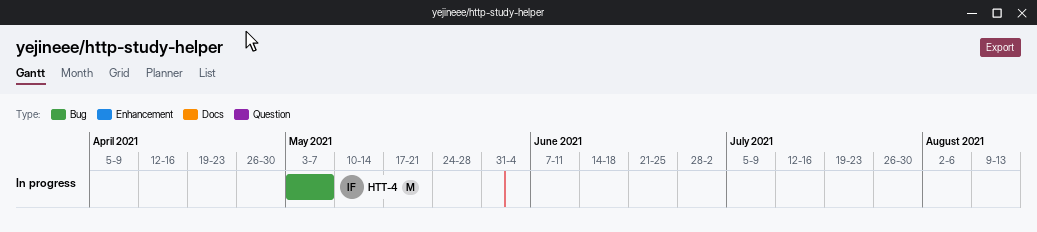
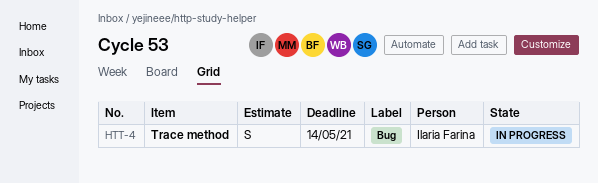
HTT-4, estimate: M -> S
HTT-4, due: May 7 -> May 14

